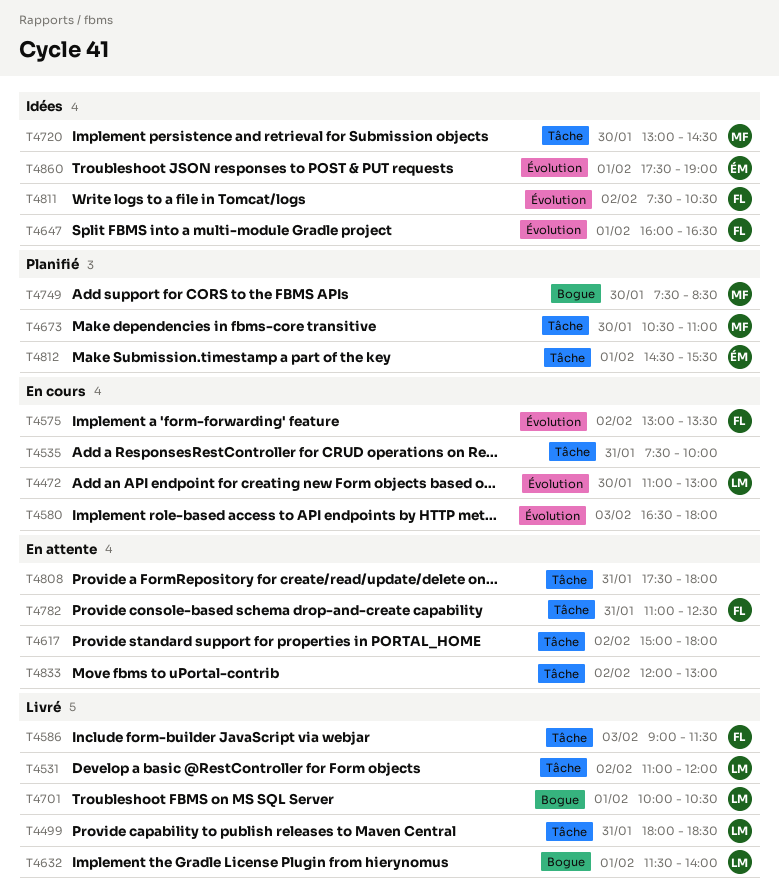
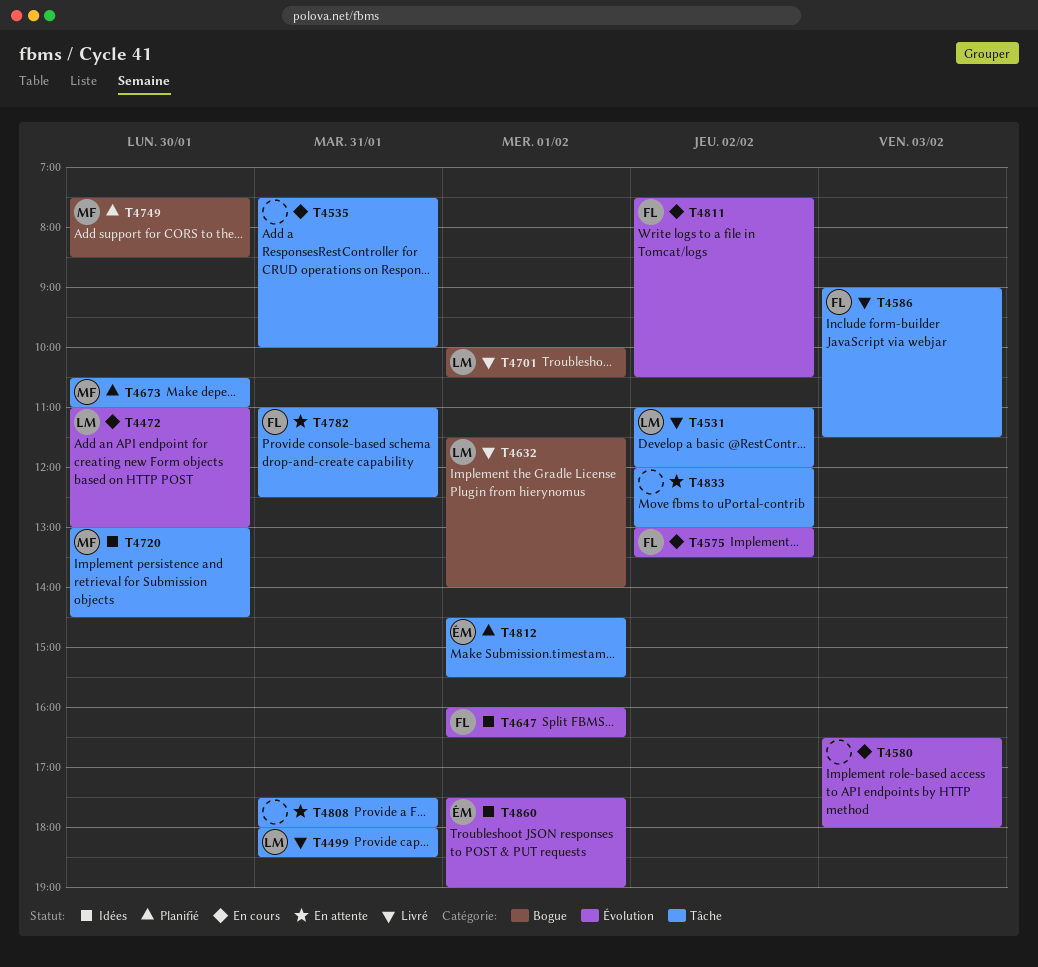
T4617: present -> none
T4811, status: Idées -> En cours

